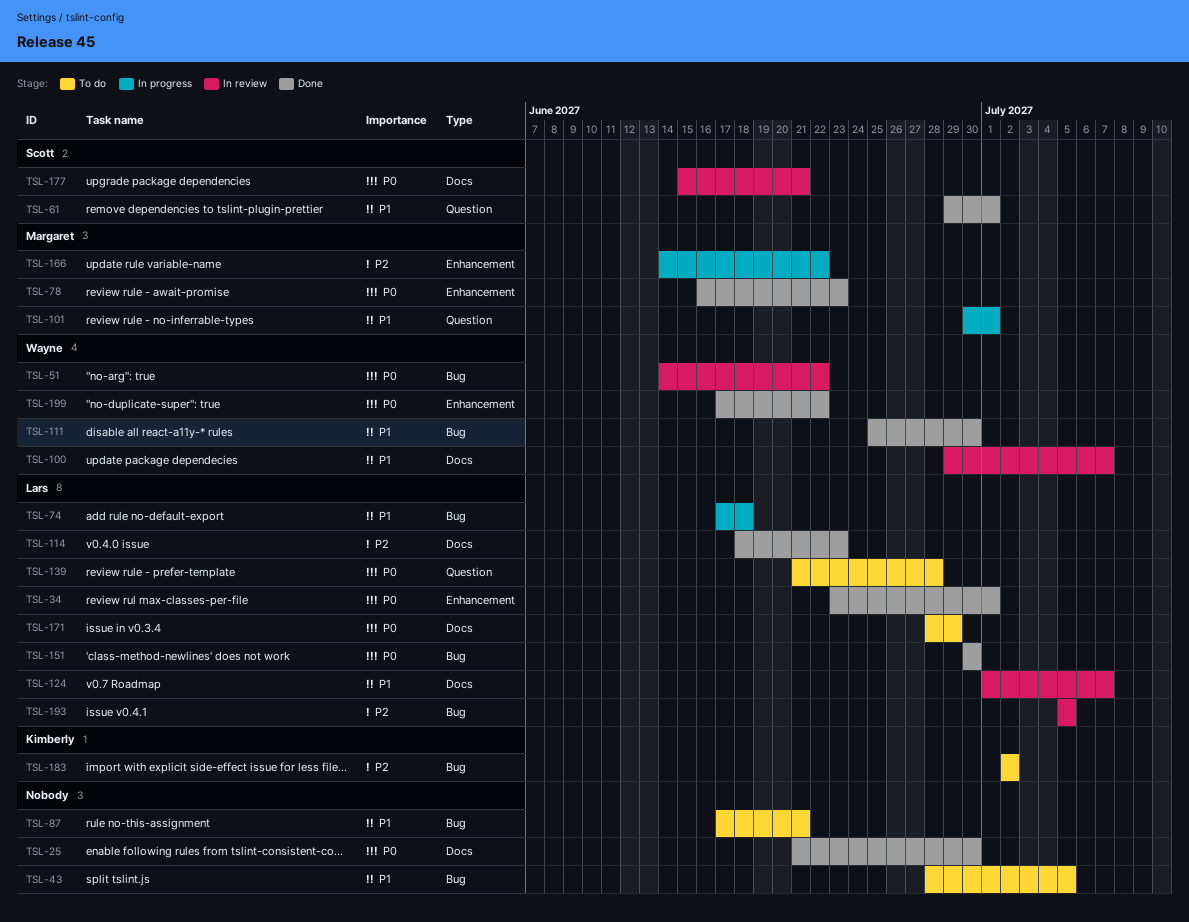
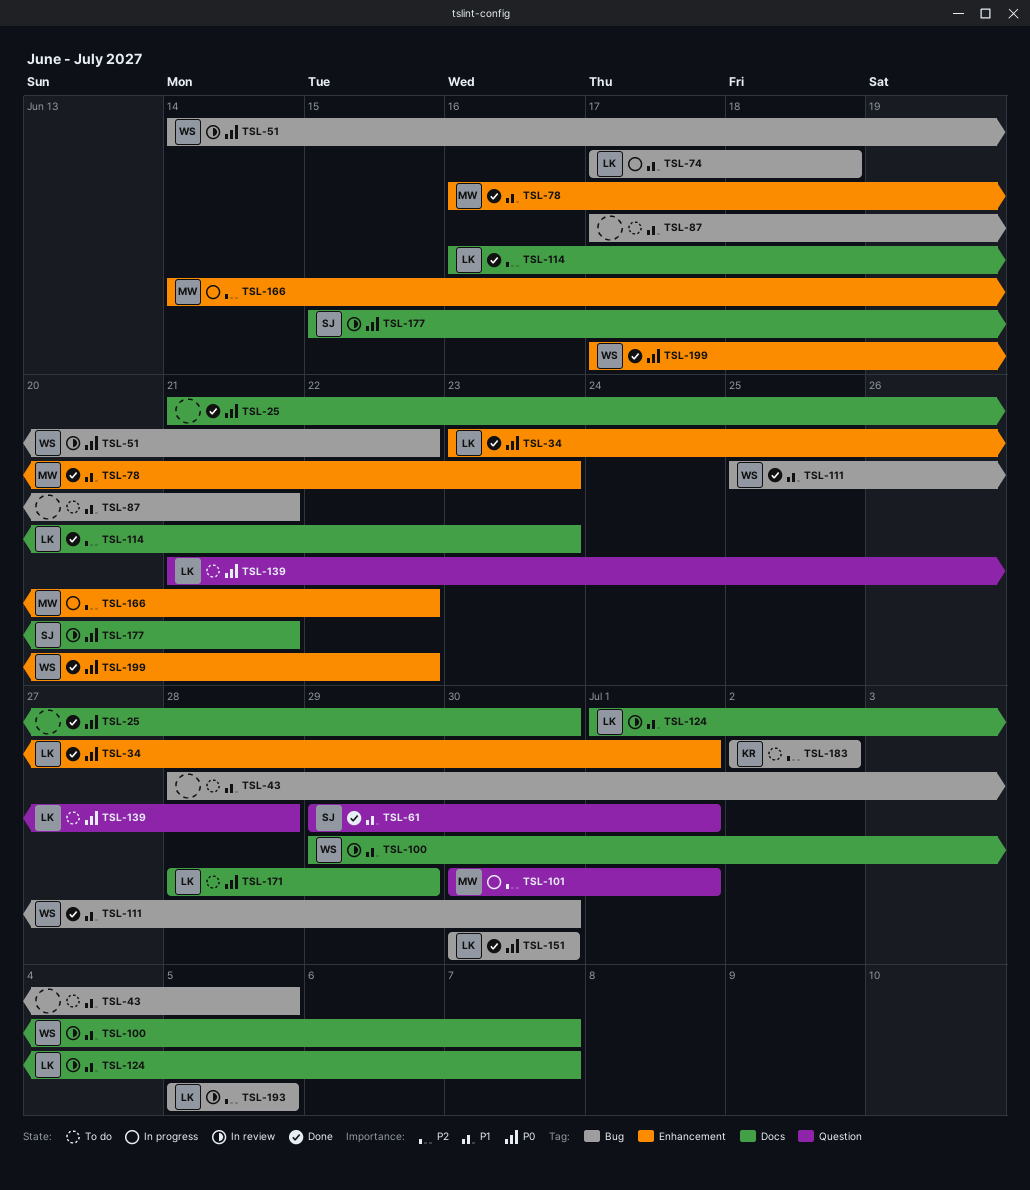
TSL-78, priority: P0 -> P1
TSL-101, priority: P1 -> P2
TSL-114, start: Jun 18 -> Jun 16

